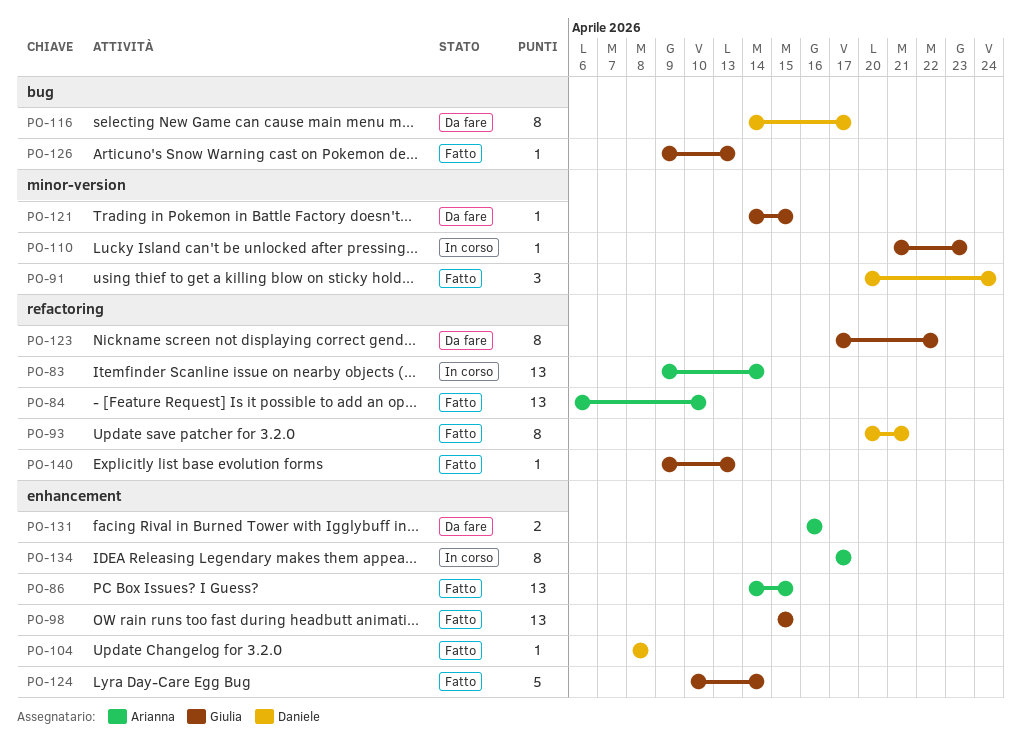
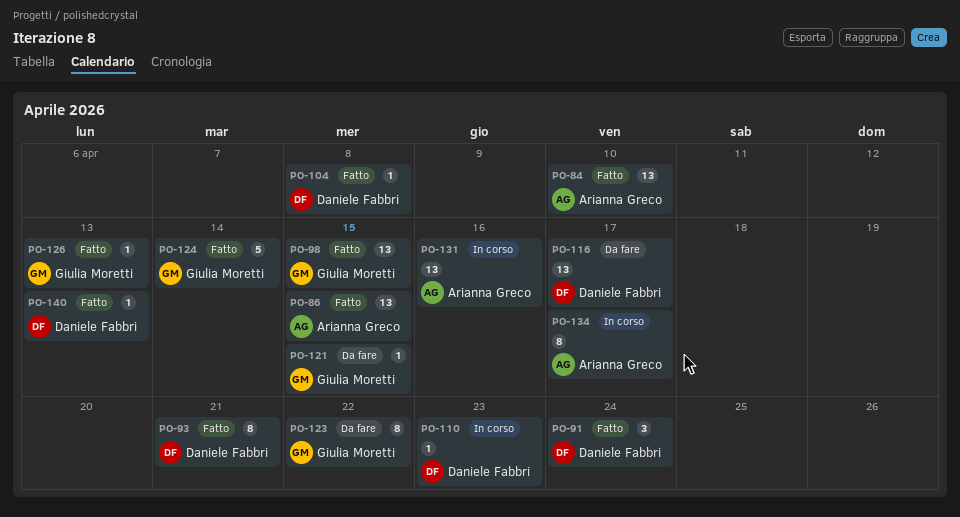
PO-83: present -> none
PO-110, owner: Giulia Moretti -> Daniele Fabbri
PO-116, estimate: 8 -> 13
PO-131, status: Da fare -> In corso
PO-131, estimate: 2 -> 13
PO-140, owner: Giulia Moretti -> Daniele Fabbri

